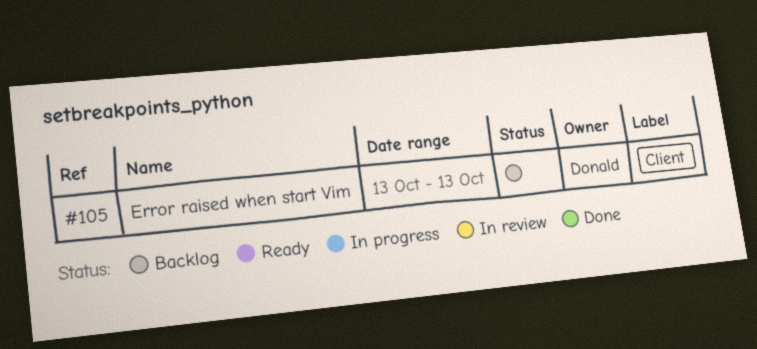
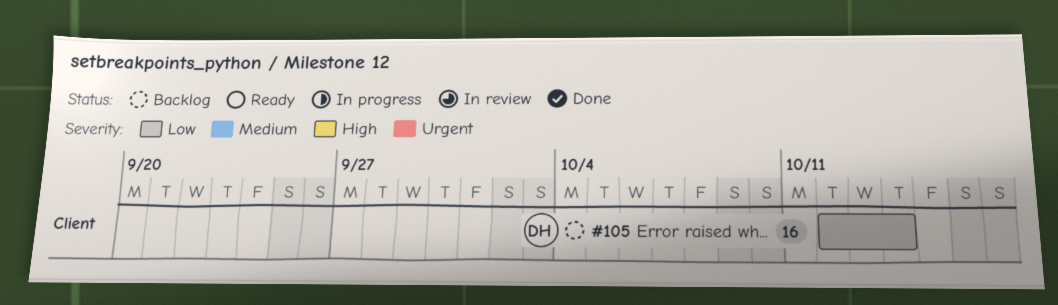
#105, start: Oct 13 -> Oct 12
#105, due: Oct 13 -> Oct 14

